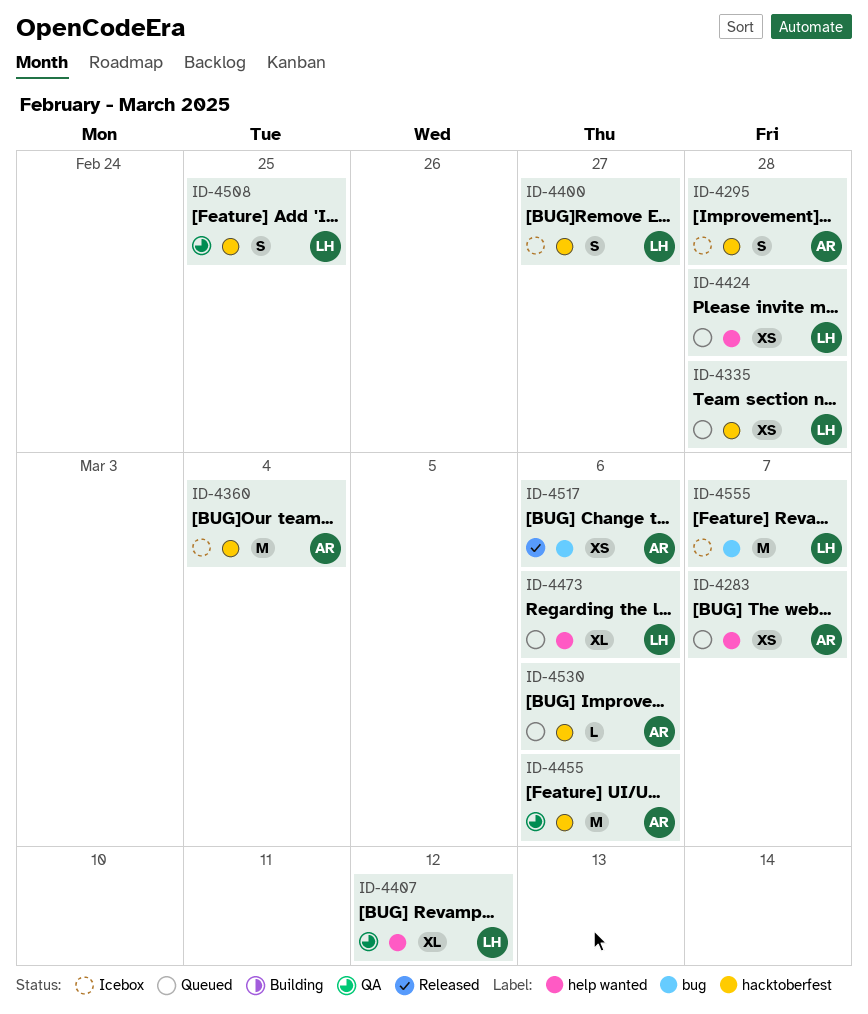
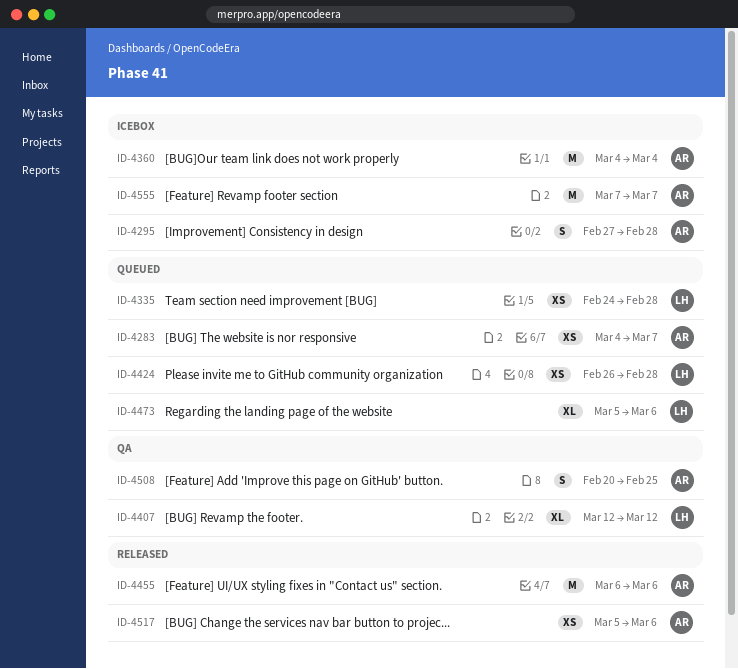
ID-4400: present -> none
ID-4455, status: QA -> Released
ID-4508, owner: LH -> AR
ID-4530: present -> none
ID-4555, owner: LH -> AR

